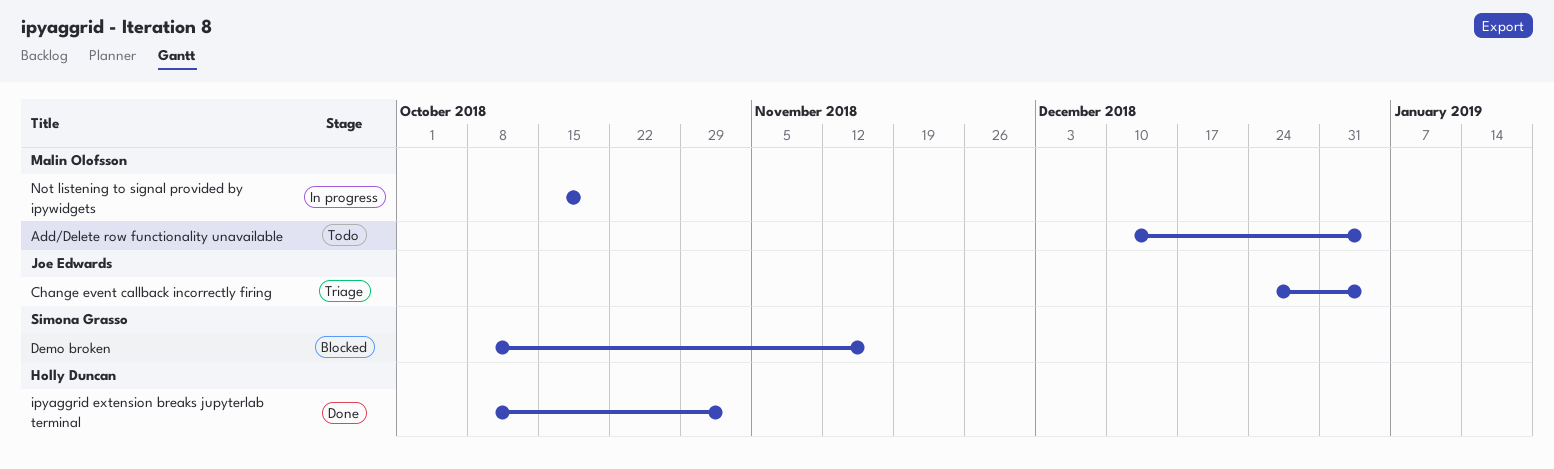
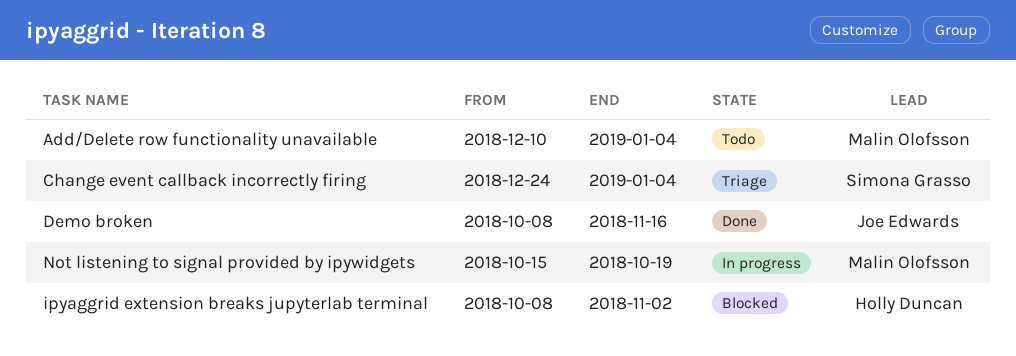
Change event callback incorrectly firing, owner: Joe Edwards -> Simona Grasso
Demo broken, status: Blocked -> Done
Demo broken, owner: Simona Grasso -> Joe Edwards
ipyaggrid extension breaks jupyterlab terminal, status: Done -> Blocked

